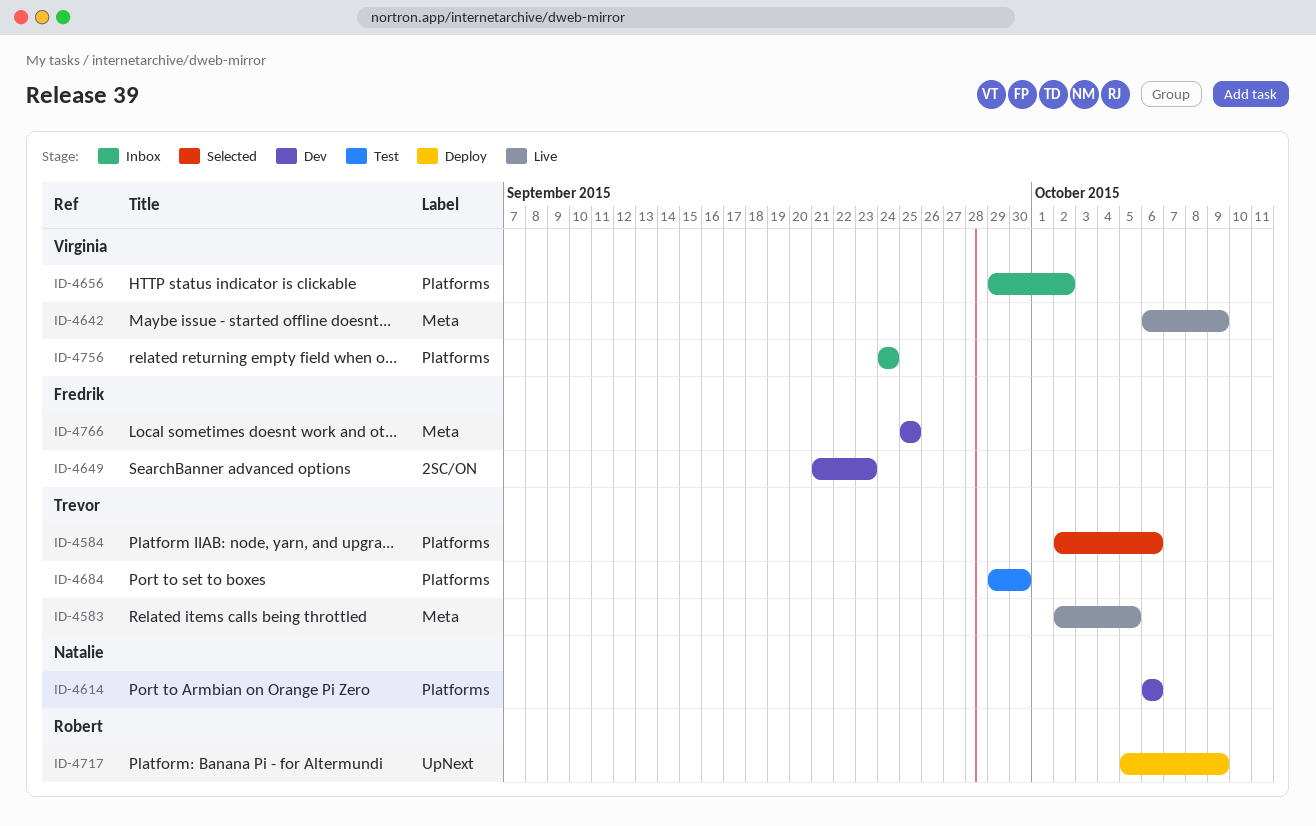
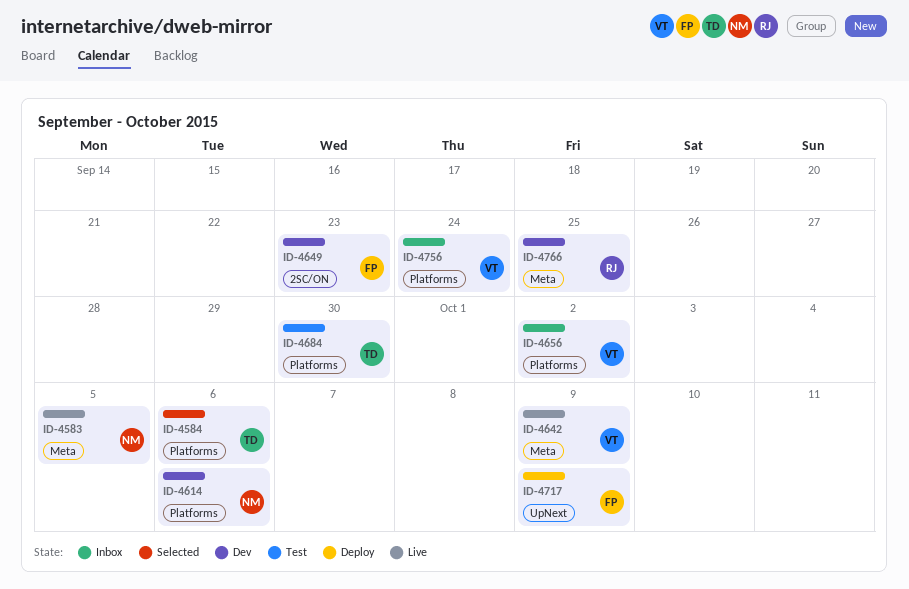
ID-4583, owner: Trevor -> Natalie
ID-4717, owner: Robert -> Fredrik
ID-4766, owner: Fredrik -> Robert

